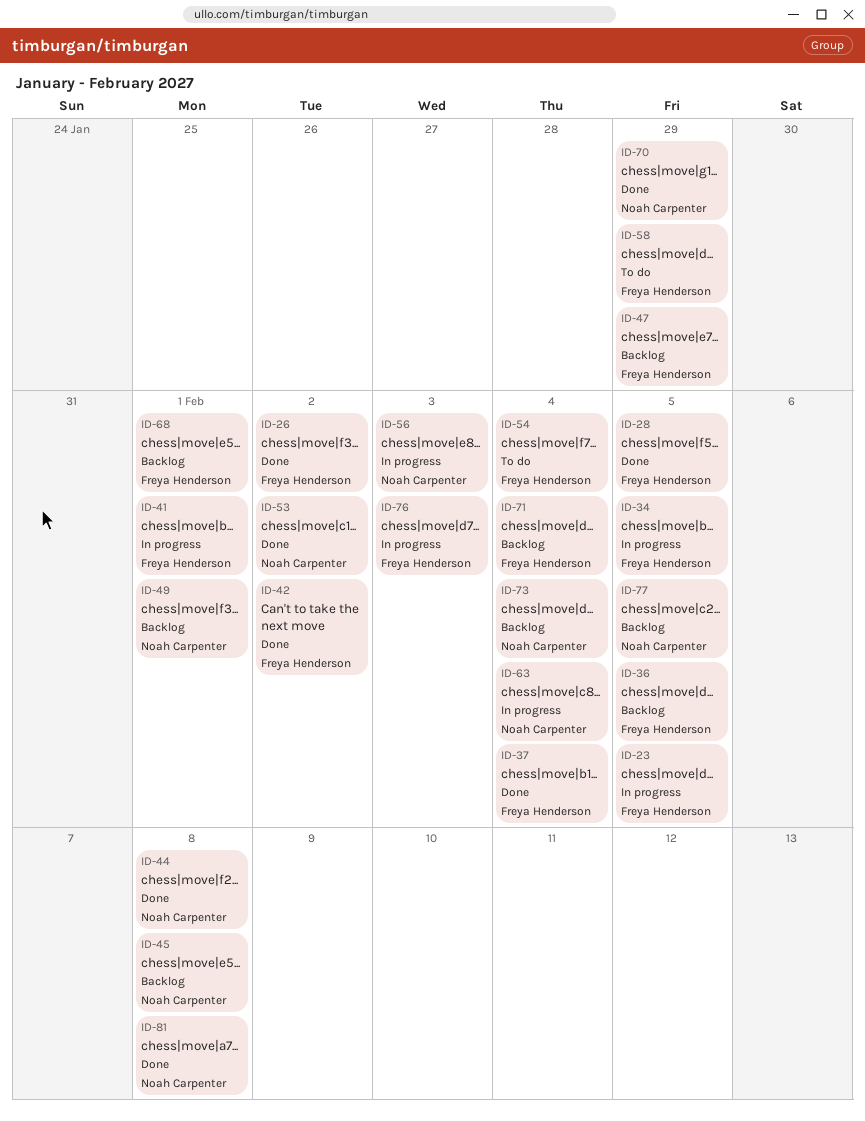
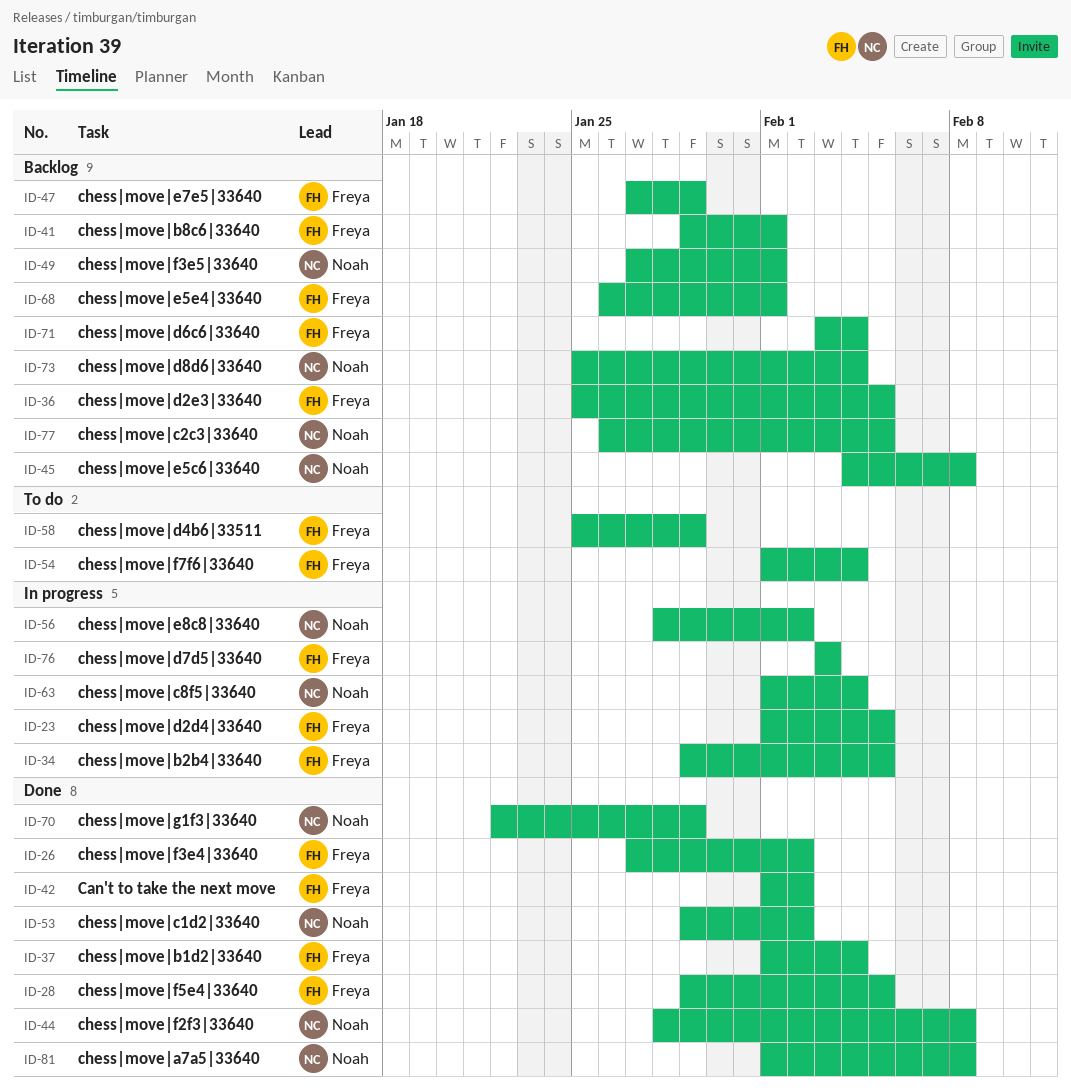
ID-41, status: In progress -> Backlog
ID-56, due: Feb 3 -> Feb 2

